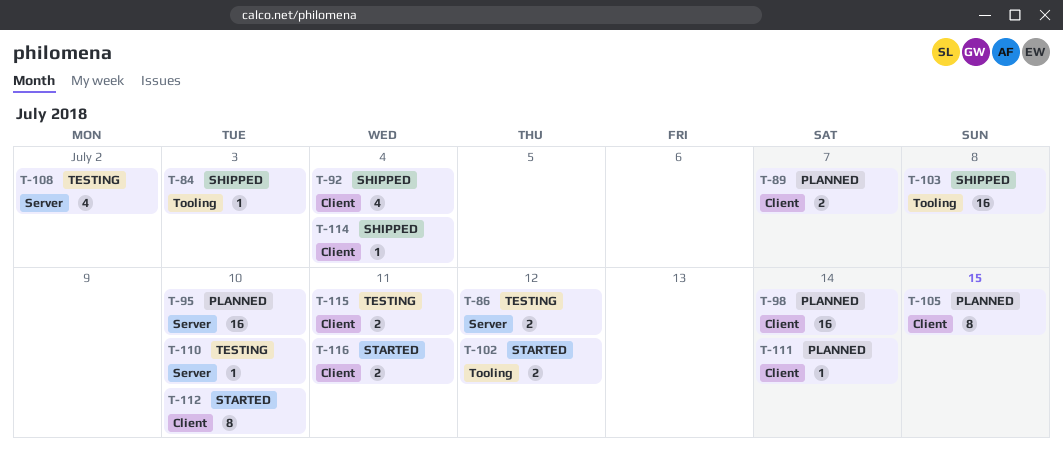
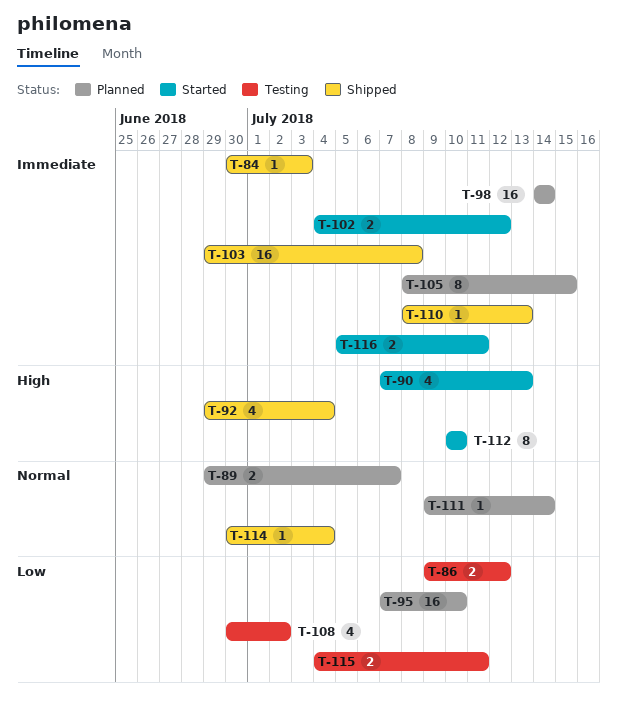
T-90: none -> present
T-110, status: Testing -> Shipped
T-110, due: Jul 10 -> Jul 13

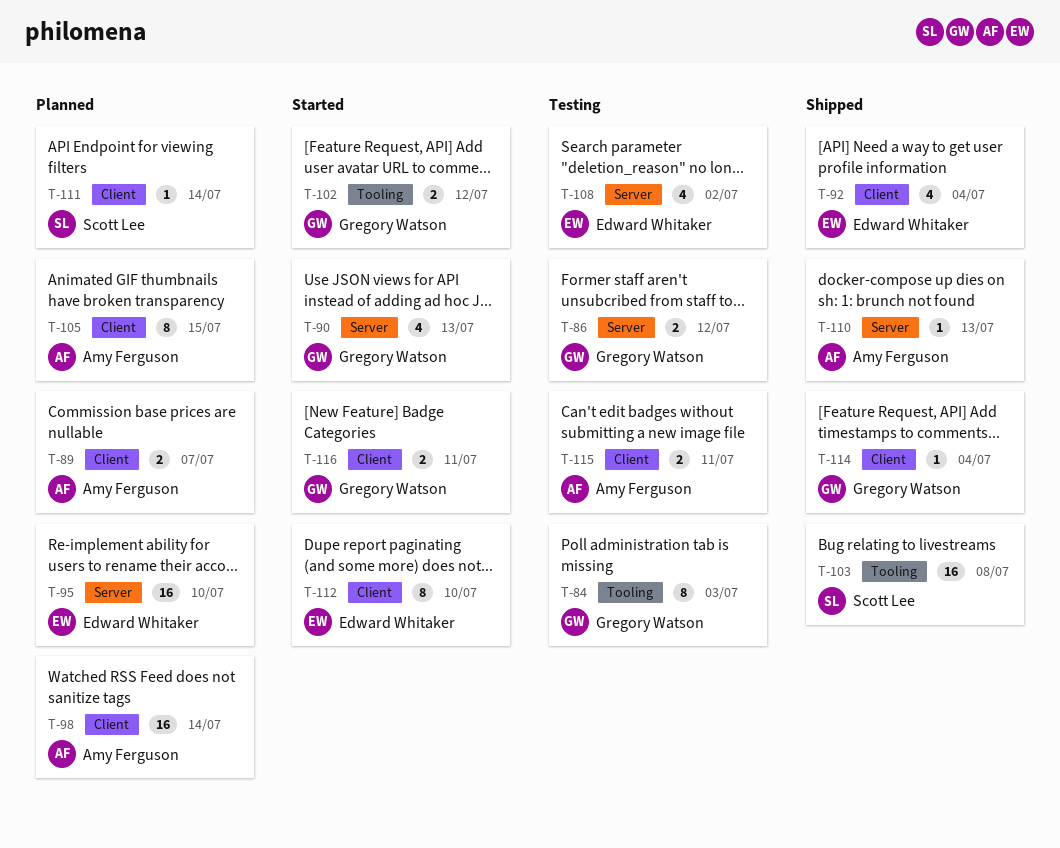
T-84, status: Shipped -> Testing
T-84, estimate: 1 -> 8

